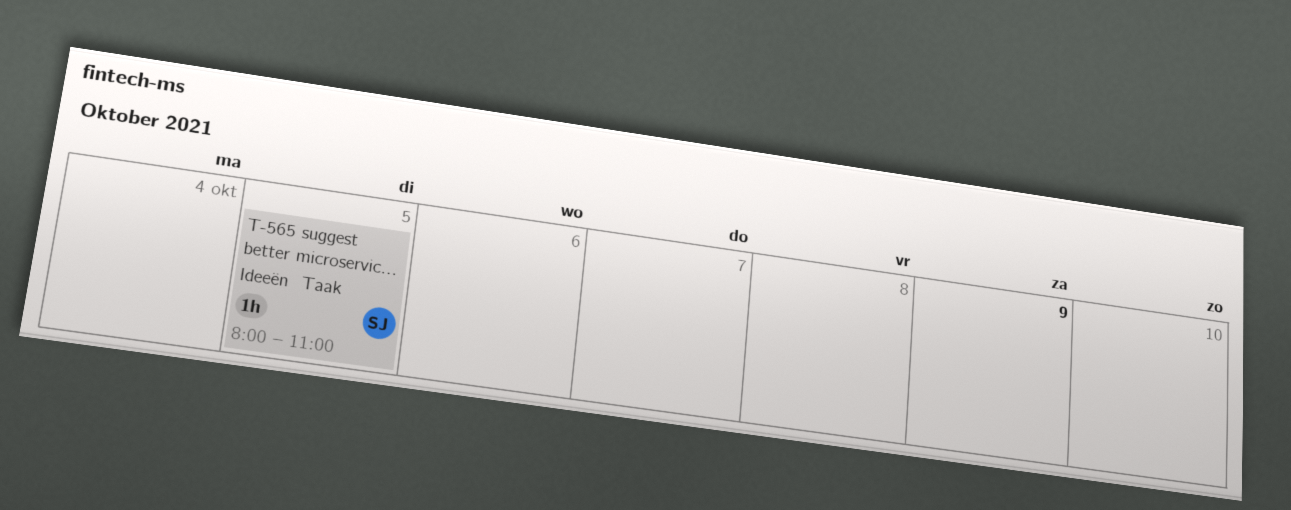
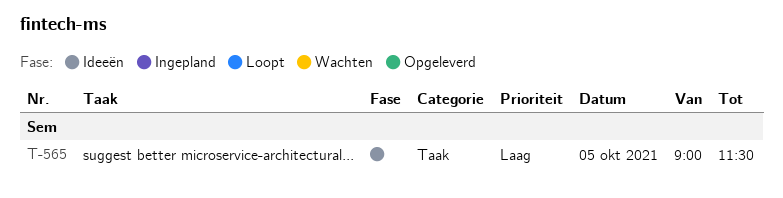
T-565, begins: 08:00 -> 09:00
T-565, ends: 11:00 -> 11:30

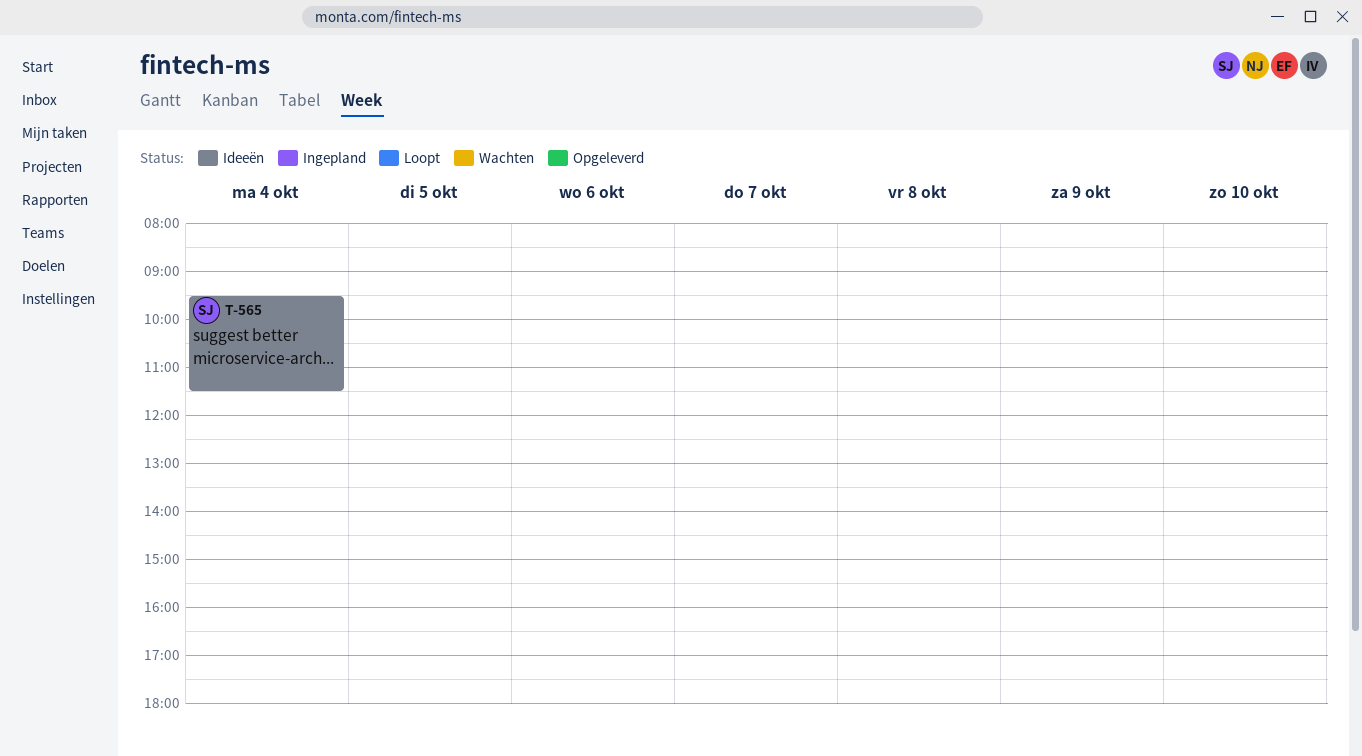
T-565, day: Oct 5 -> Oct 4
T-565, begins: 09:00 -> 09:30

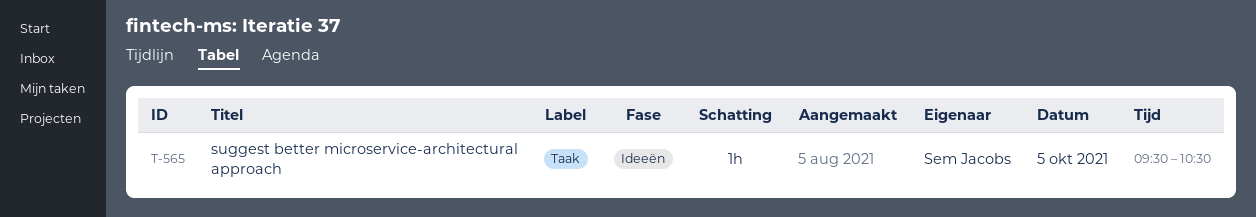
T-565, day: Oct 4 -> Oct 5
T-565, ends: 11:30 -> 10:30

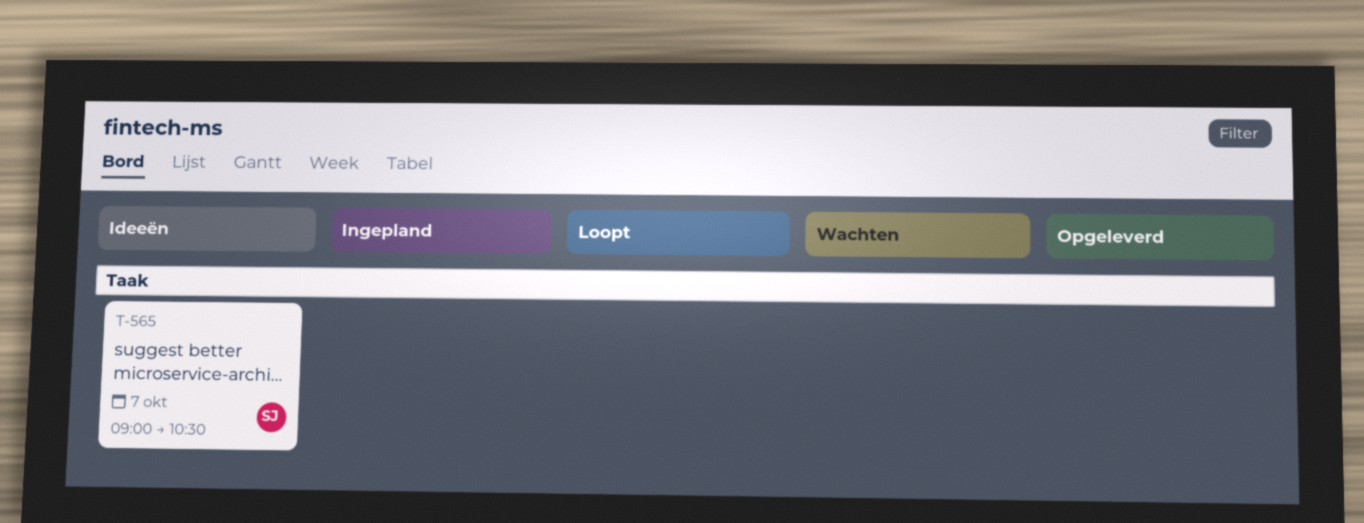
T-565, day: Oct 5 -> Oct 7
T-565, begins: 09:30 -> 09:00

